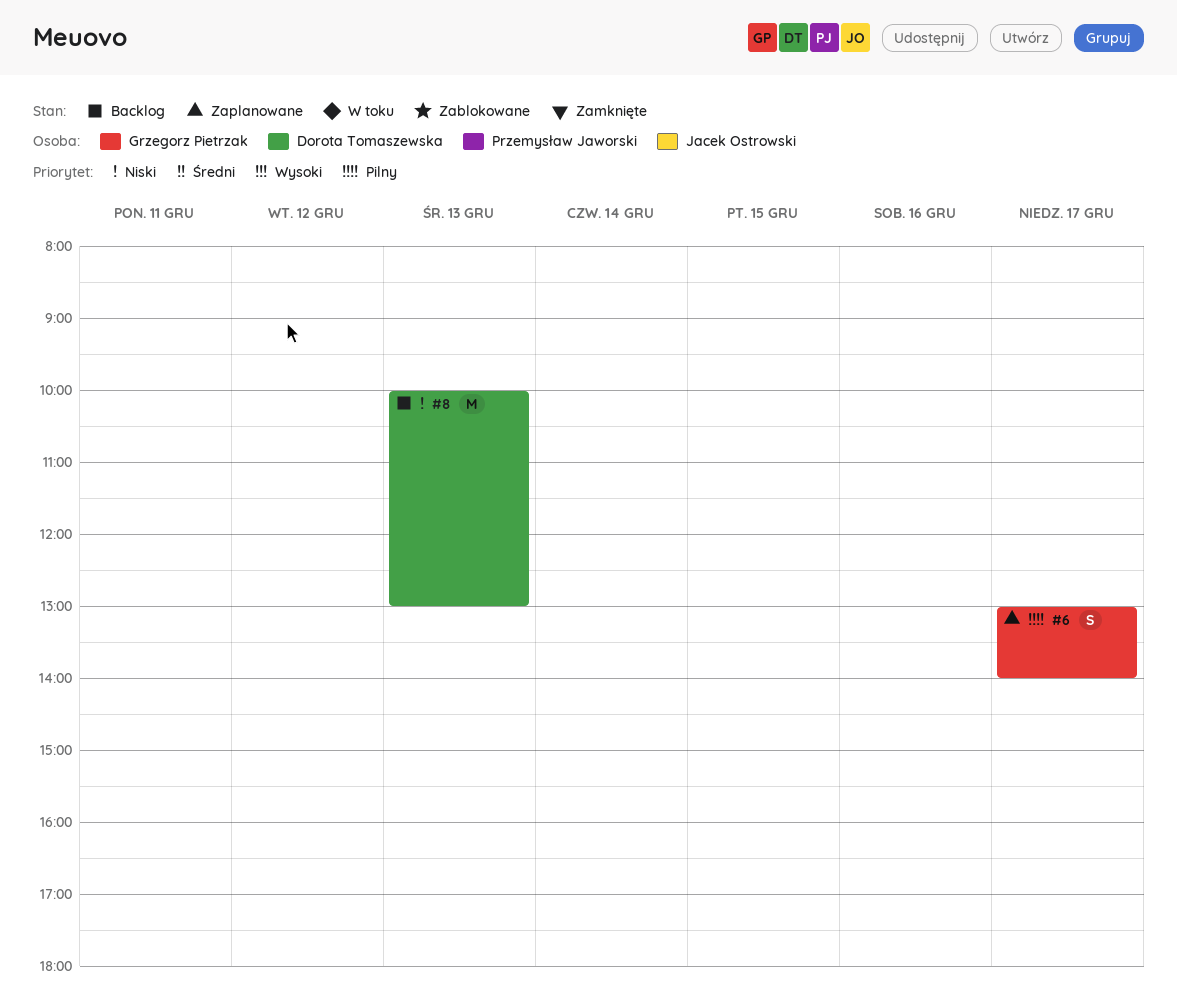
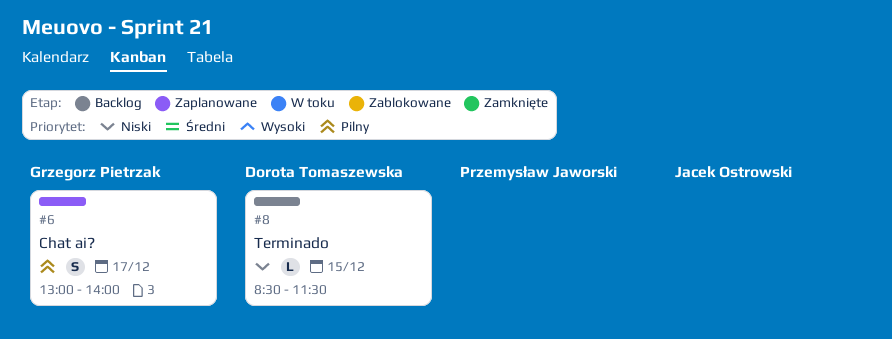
#8, estimate: M -> L
#8, day: Dec 13 -> Dec 15
#8, begins: 10:00 -> 08:30
#8, ends: 13:00 -> 11:30

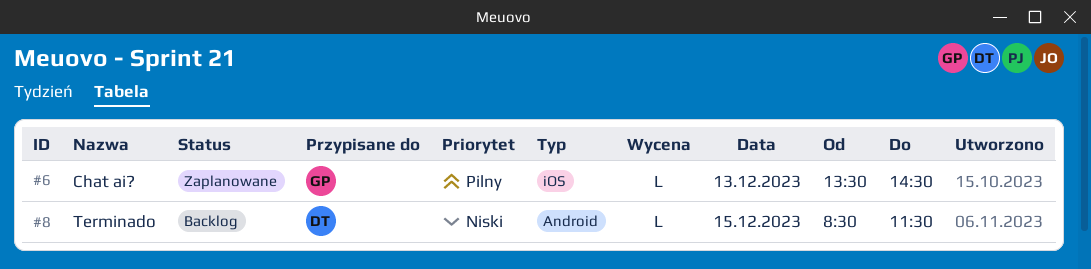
#6, estimate: S -> L
#6, day: Dec 17 -> Dec 13
#6, begins: 13:00 -> 13:30
#6, ends: 14:00 -> 14:30

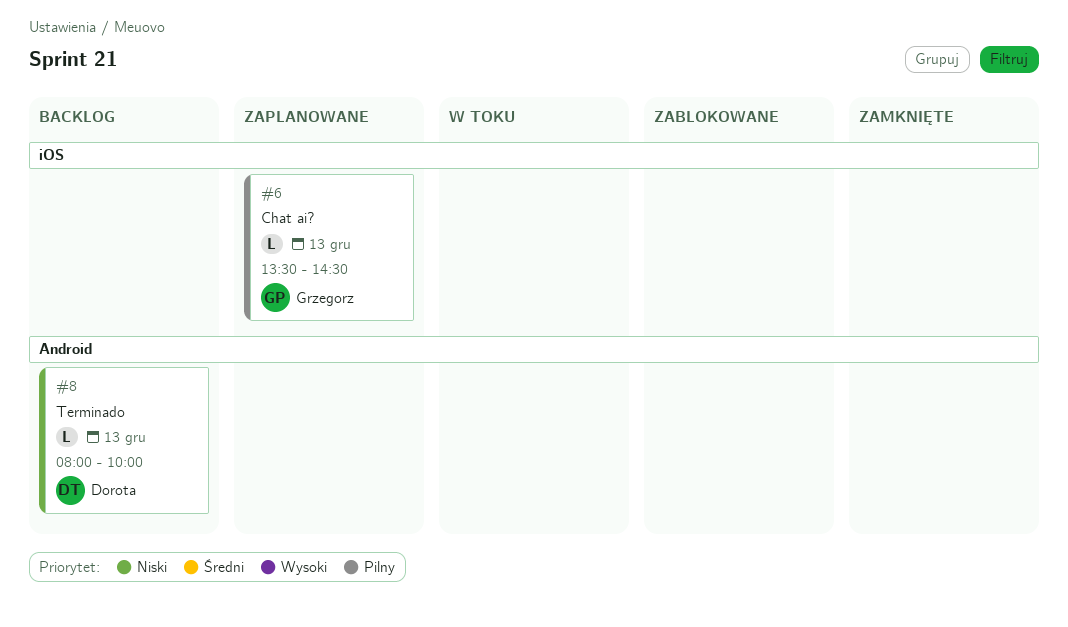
#8, day: Dec 15 -> Dec 13
#8, begins: 08:30 -> 08:00
#8, ends: 11:30 -> 10:00

